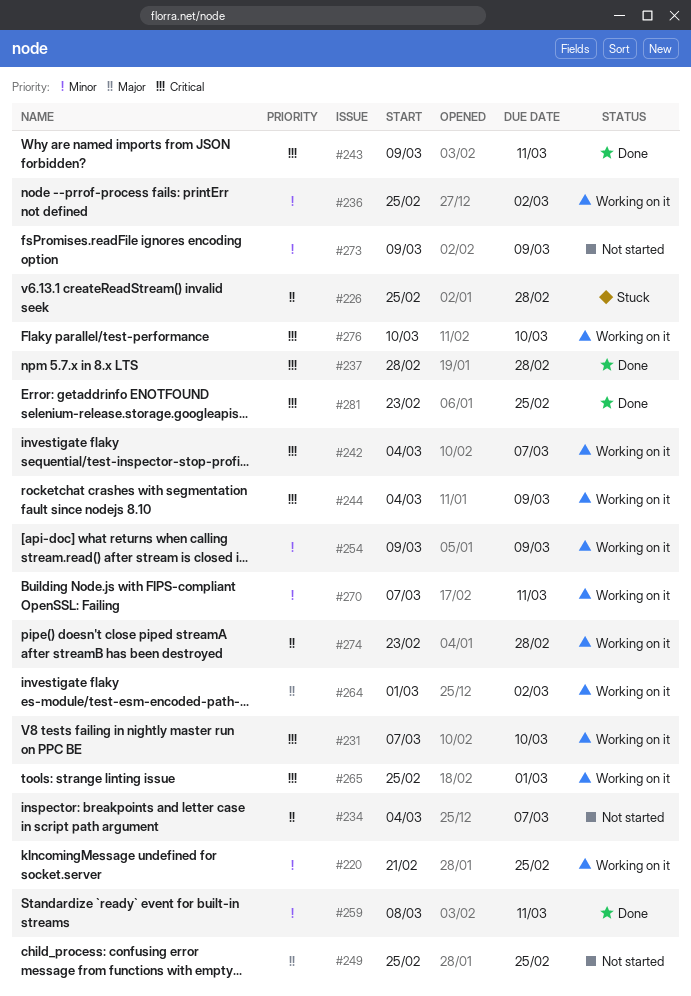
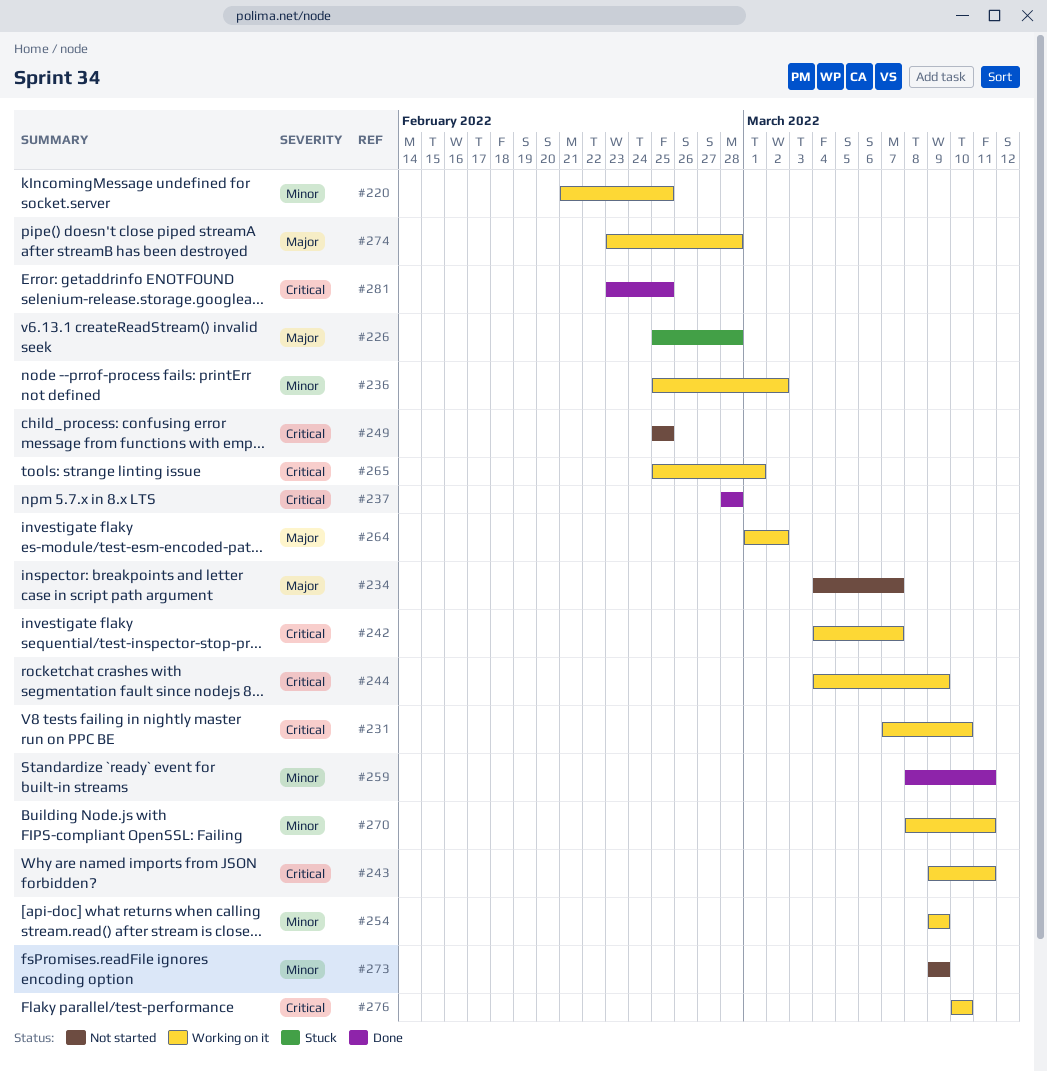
#243, status: Done -> Working on it
#249, priority: Major -> Critical
#270, start: Mar 7 -> Mar 8

